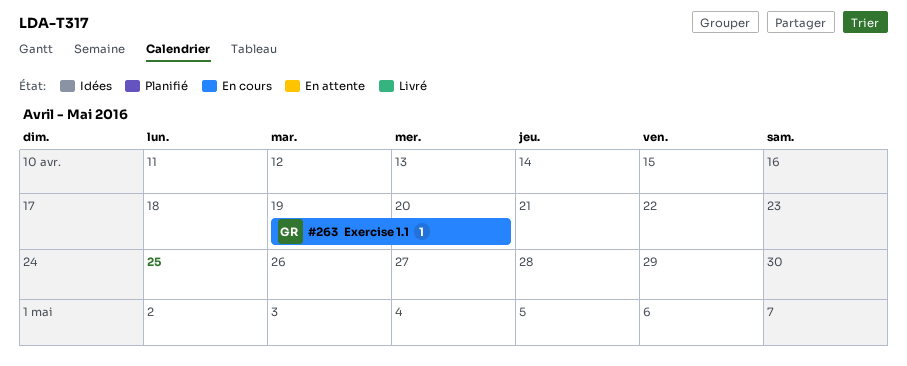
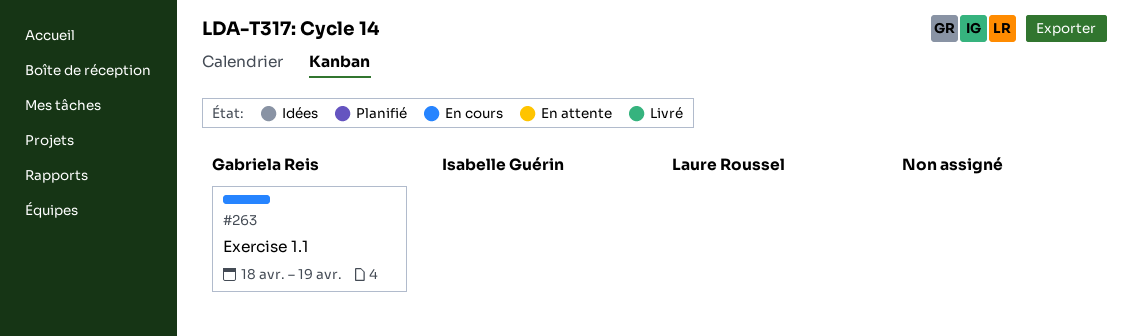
#263, start: Apr 19 -> Apr 18
#263, due: Apr 20 -> Apr 19

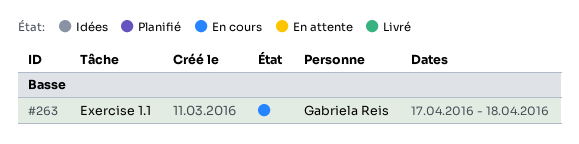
#263, start: Apr 18 -> Apr 17
#263, due: Apr 19 -> Apr 18

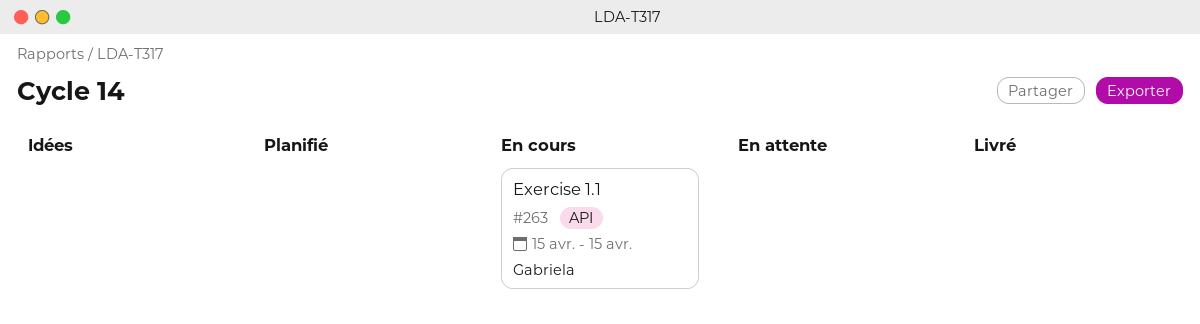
#263, start: Apr 17 -> Apr 15
#263, due: Apr 18 -> Apr 15

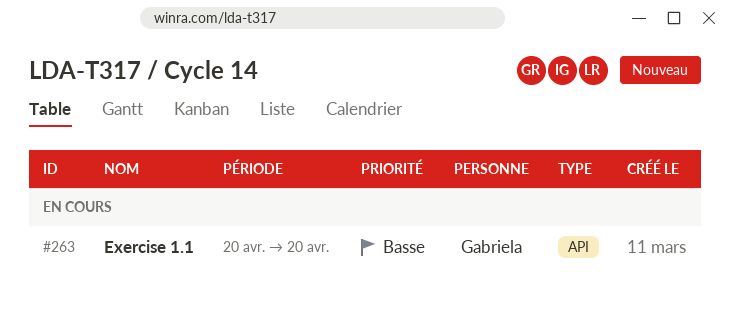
#263, start: Apr 15 -> Apr 20
#263, due: Apr 15 -> Apr 20

